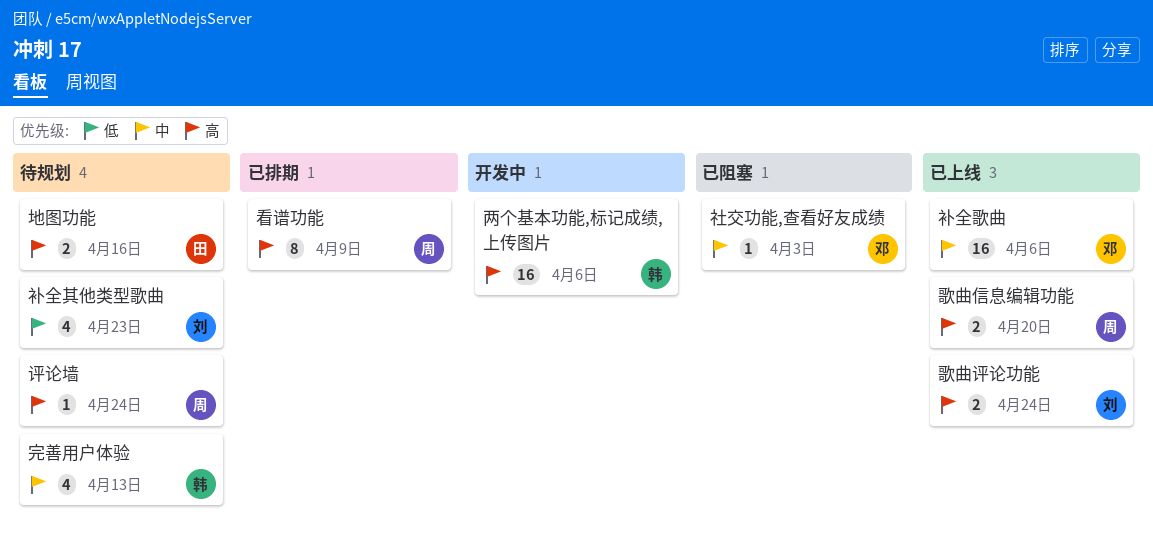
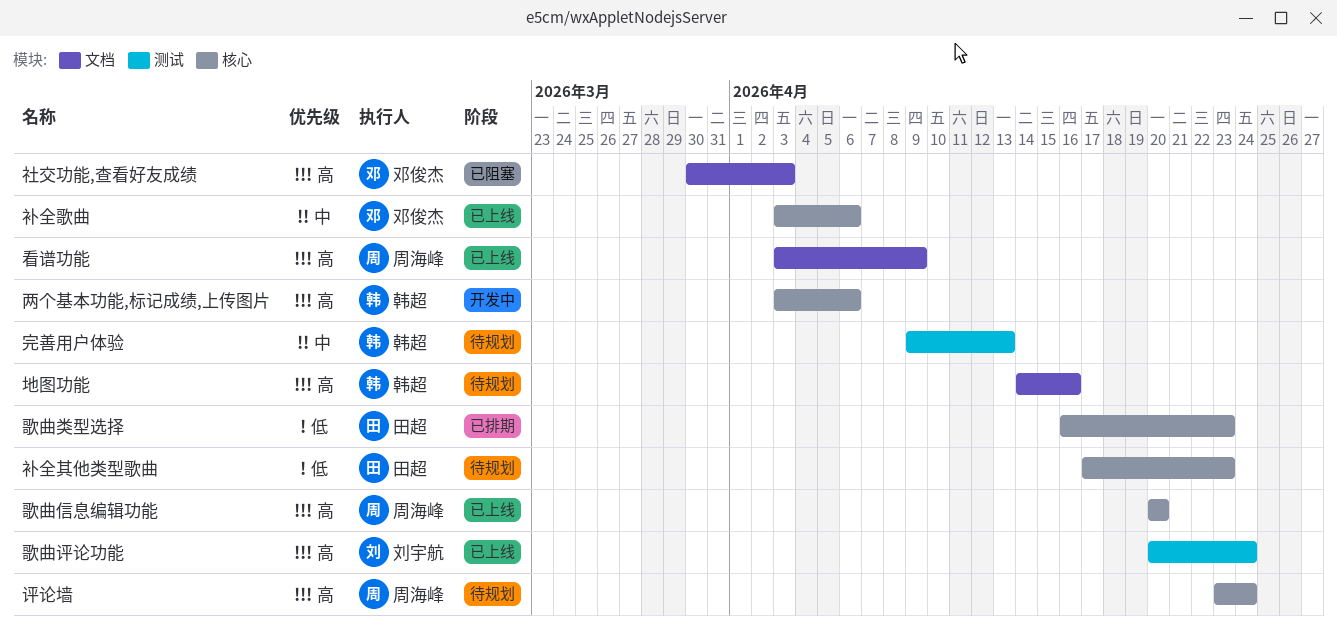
地图功能, owner: 田超 -> 韩超
歌曲类型选择: none -> present
看谱功能, status: 已排期 -> 已上线
社交功能,查看好友成绩, priority: 中 -> 高
补全其他类型歌曲, owner: 刘宇航 -> 田超

